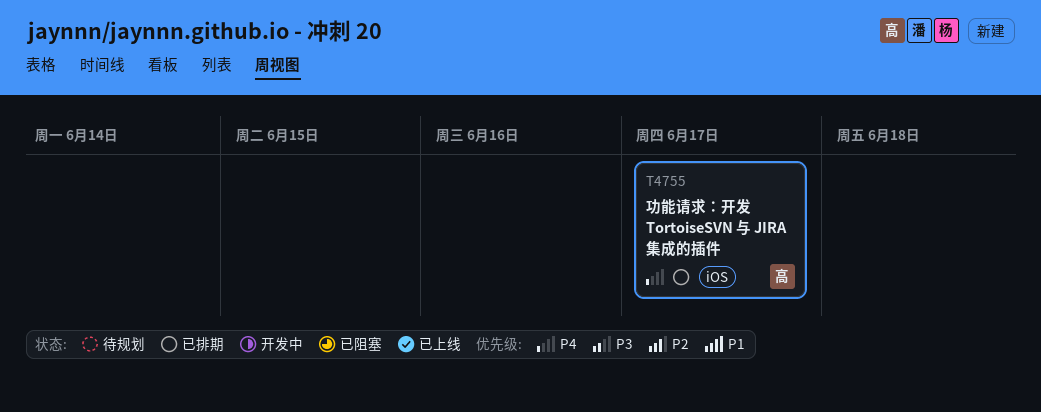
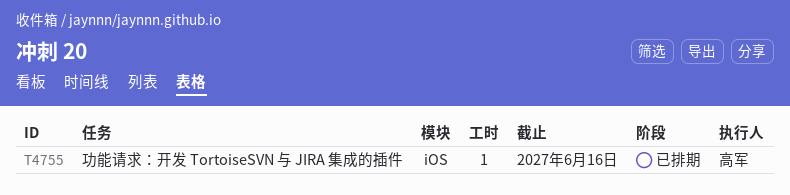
T4755, due: Jun 17 -> Jun 16

